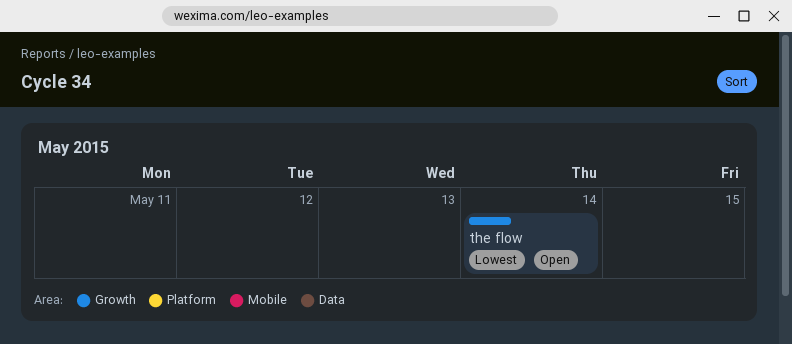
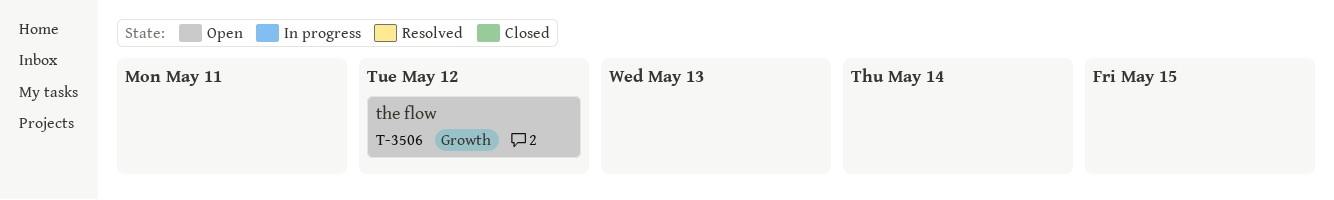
the flow, due: May 14 -> May 12

